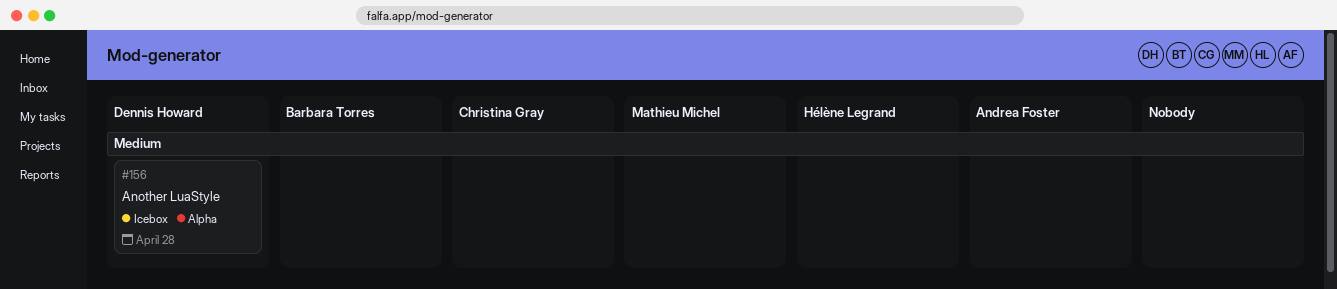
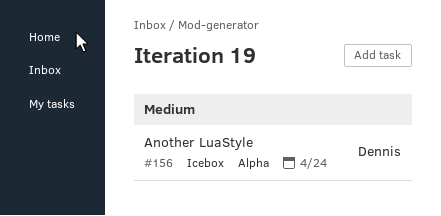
#156, due: Apr 28 -> Apr 24

